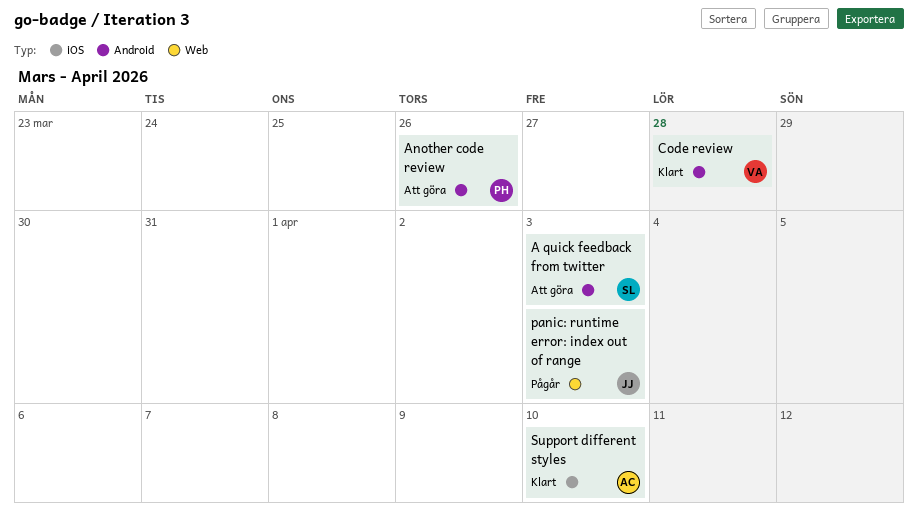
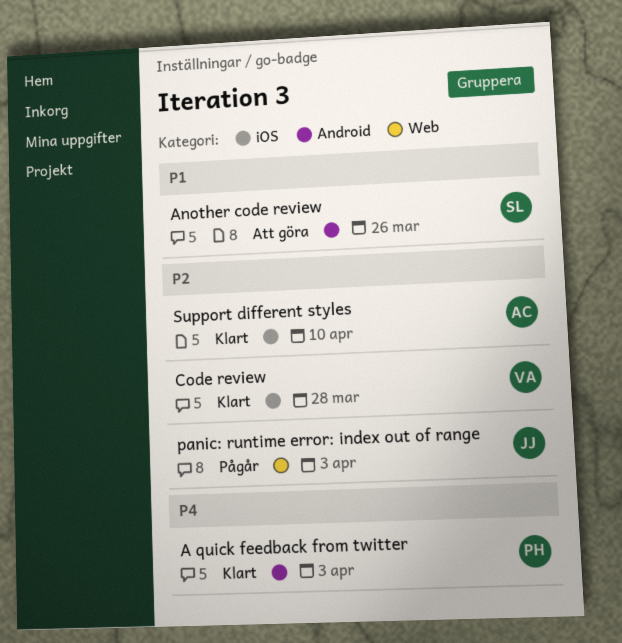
A quick feedback from twitter, status: Att göra -> Klart
A quick feedback from twitter, owner: SL -> PH
Another code review, owner: PH -> SL
Code review, label: Android -> iOS

